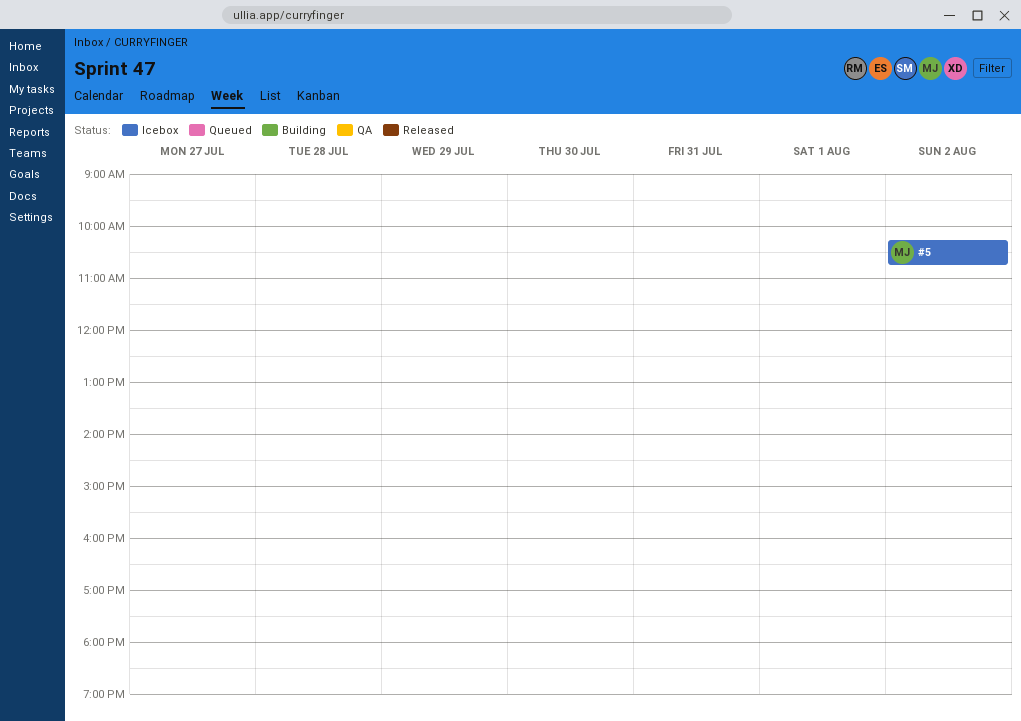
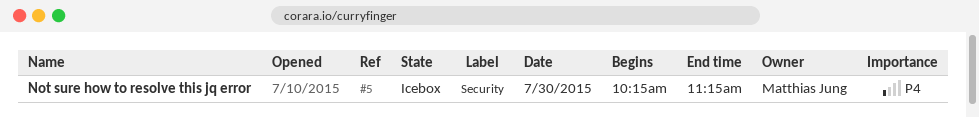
#5, day: Aug 2 -> Jul 30
#5, ends: 10:45 -> 11:15

